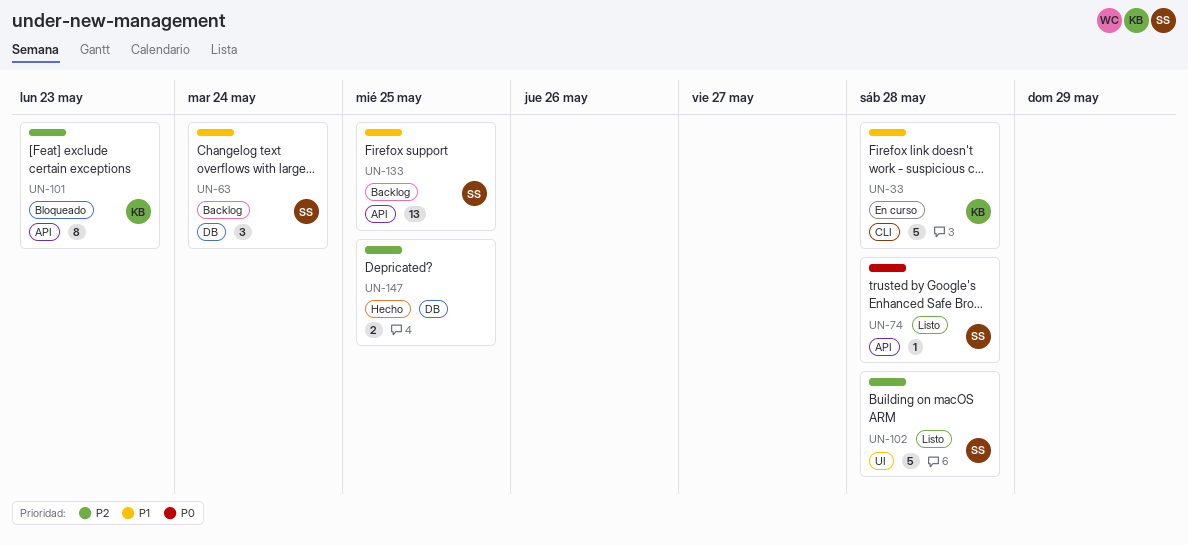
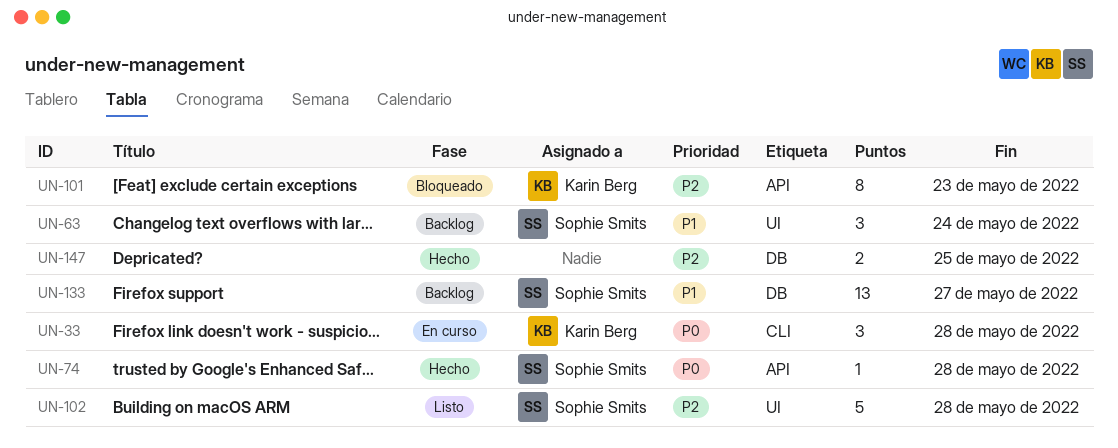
UN-33, priority: P1 -> P0
UN-33, estimate: 5 -> 3
UN-63, label: DB -> UI
UN-74, status: Listo -> Hecho
UN-133, label: API -> DB
UN-133, due: May 25 -> May 27

